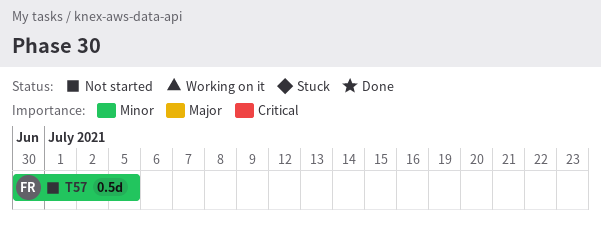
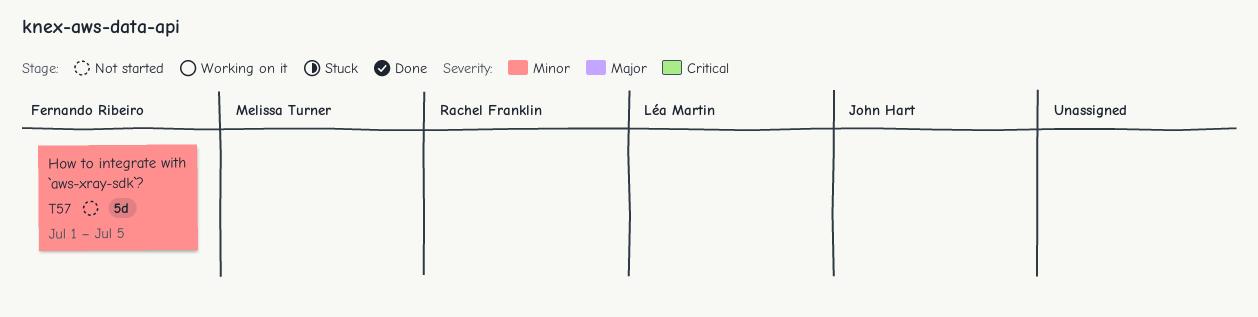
T57, estimate: 0.5d -> 5d
T57, start: Jun 30 -> Jul 1

